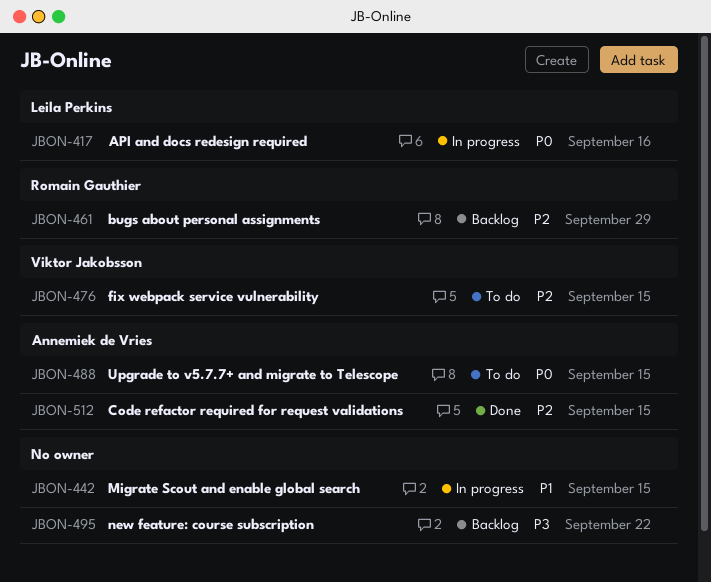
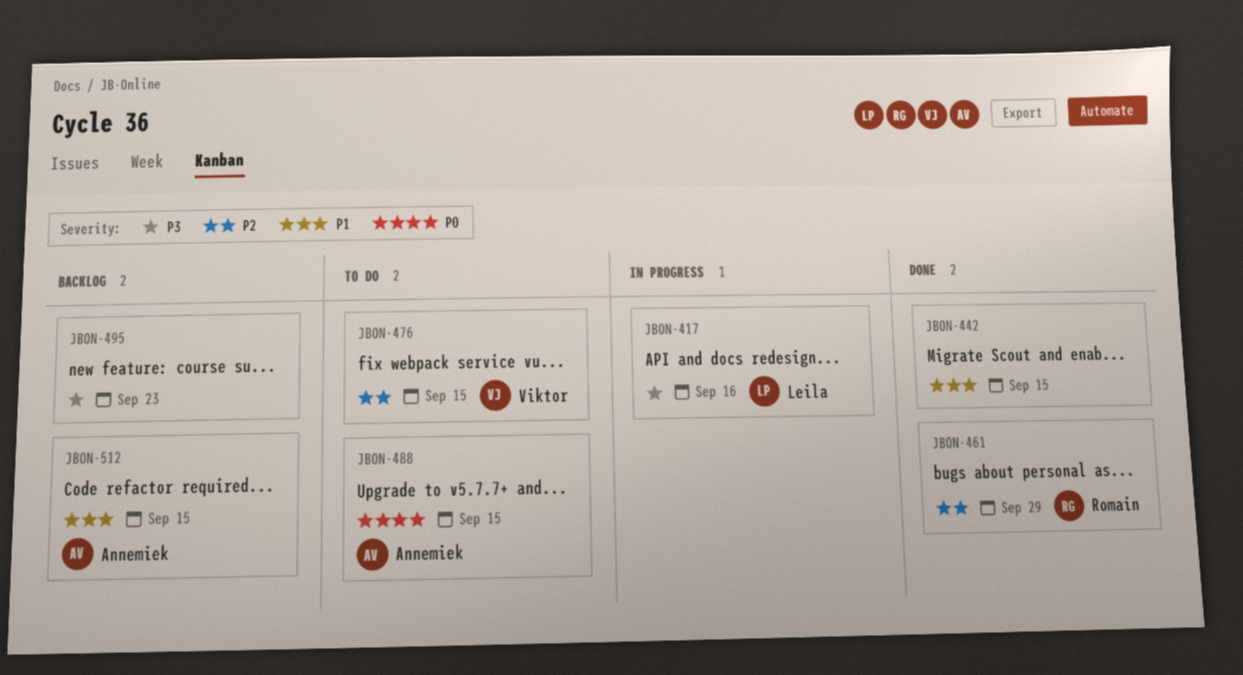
JBON-417, priority: P0 -> P3
JBON-442, status: In progress -> Done
JBON-461, status: Backlog -> Done
JBON-495, due: Sep 22 -> Sep 23
JBON-512, status: Done -> Backlog
JBON-512, priority: P2 -> P1

